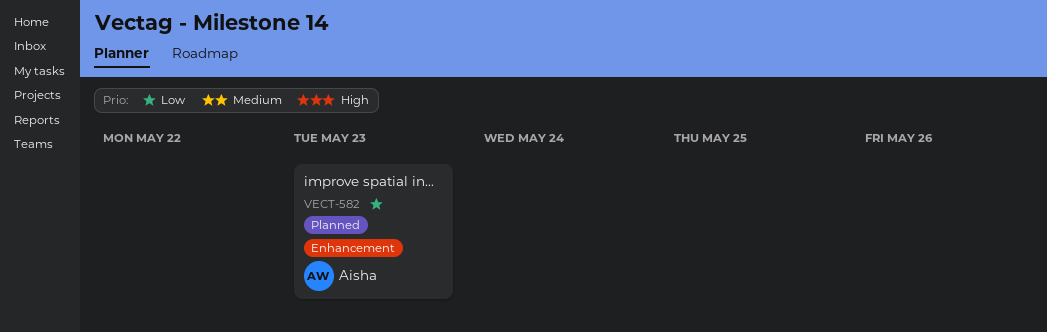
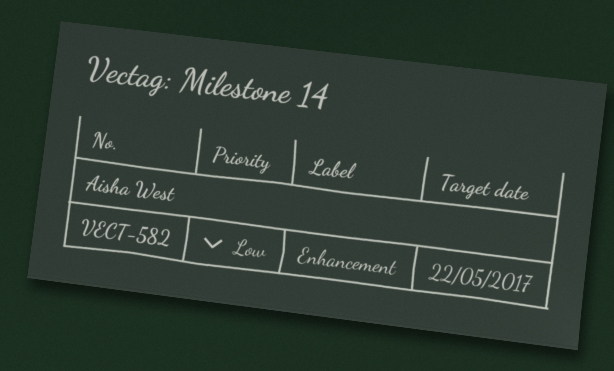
VECT-582, due: May 23 -> May 22

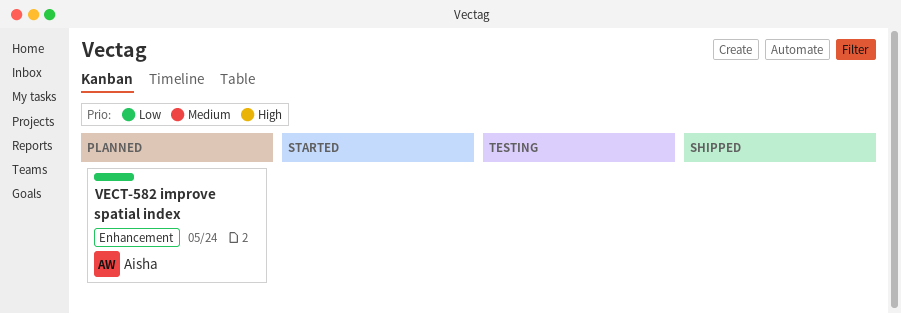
VECT-582, due: May 22 -> May 24

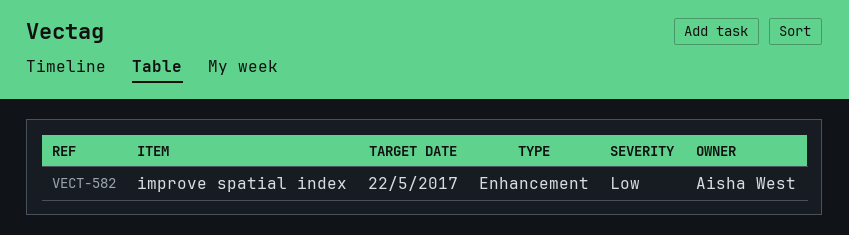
VECT-582, due: May 24 -> May 22

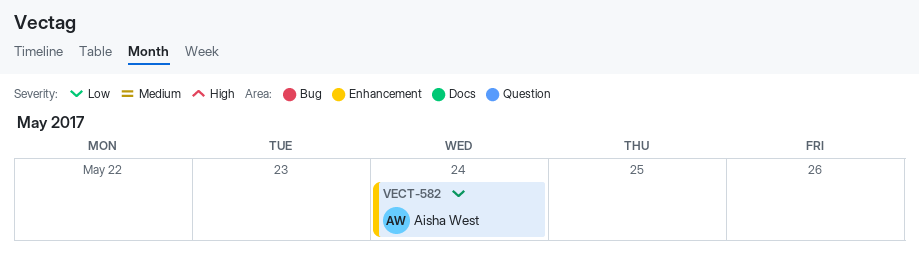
VECT-582, due: May 22 -> May 24

